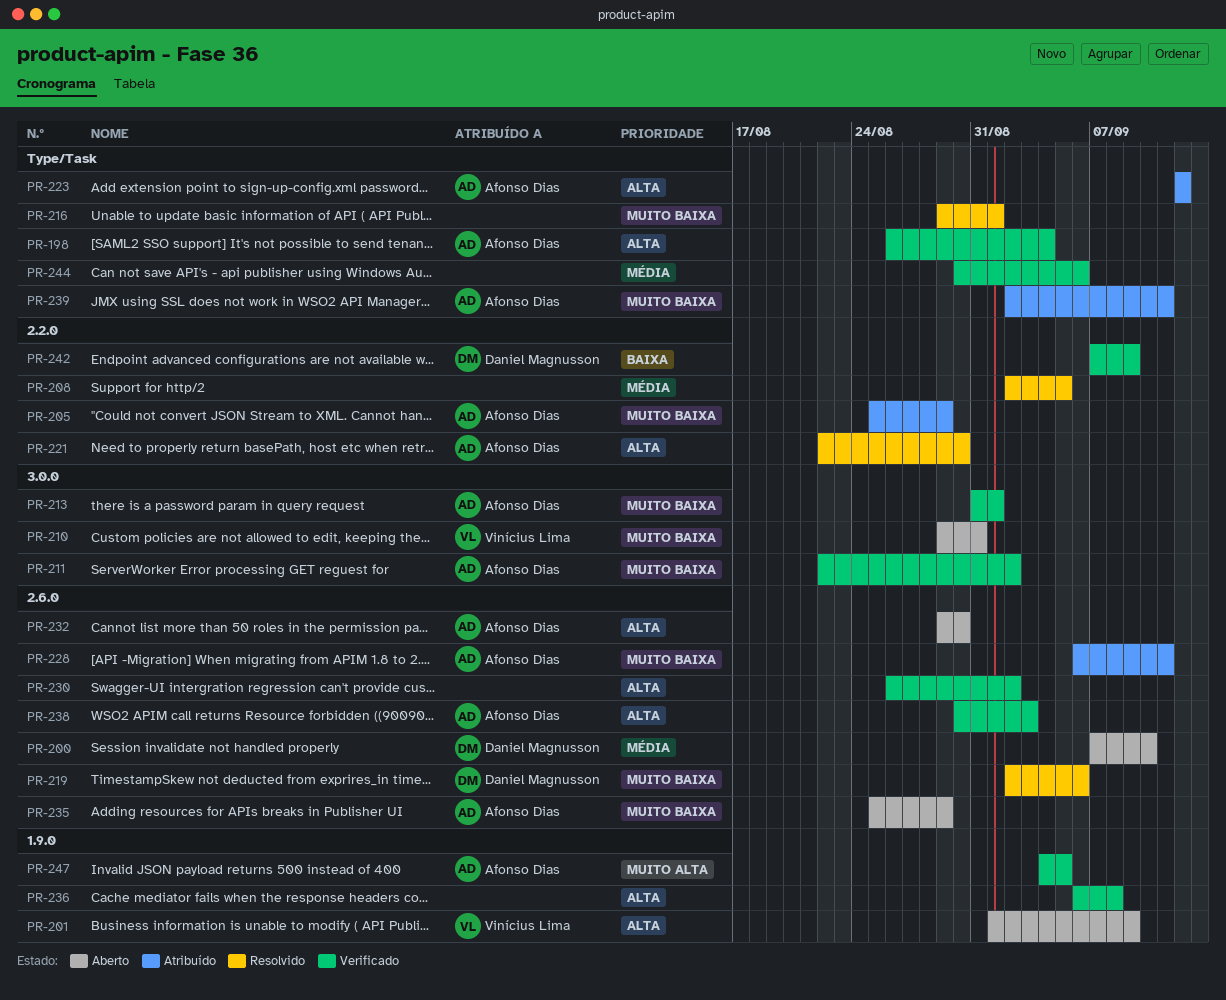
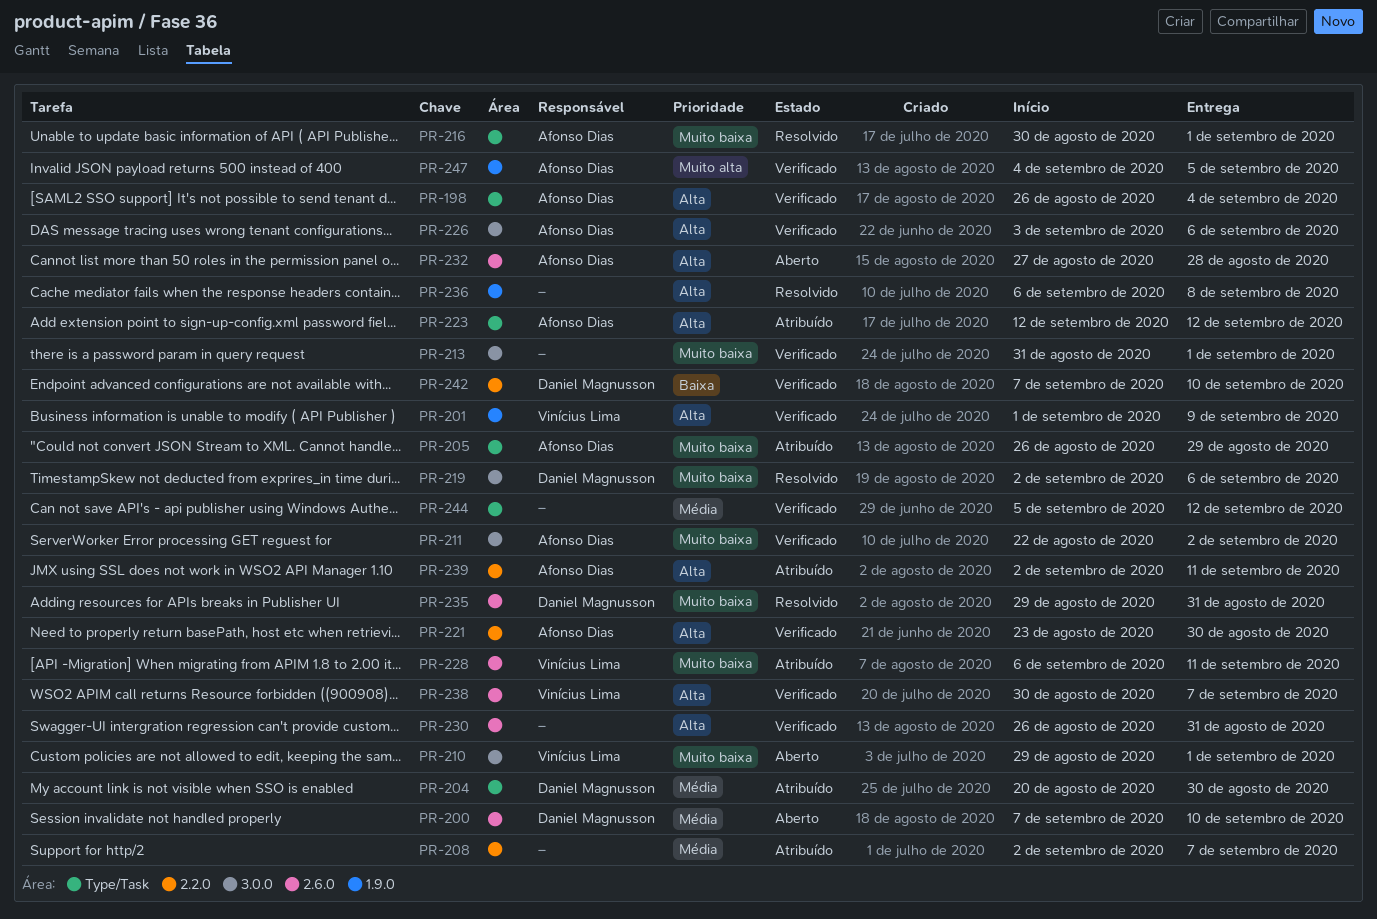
PR-201, status: Aberto -> Verificado
PR-204: none -> present
PR-205, label: 2.2.0 -> Type/Task
PR-205, start: Aug 25 -> Aug 26
PR-208, status: Resolvido -> Atribuído
PR-208, due: Sep 5 -> Sep 7
PR-210, due: Aug 31 -> Sep 1
PR-213, owner: Afonso Dias -> none
PR-216, owner: none -> Afonso Dias
PR-216, start: Aug 29 -> Aug 30
PR-219, label: 2.6.0 -> 3.0.0
PR-221, status: Resolvido -> Verificado
PR-221, start: Aug 22 -> Aug 23
PR-226: none -> present
PR-228, owner: Afonso Dias -> Vinícius Lima
PR-230, due: Sep 2 -> Aug 31
PR-232, start: Aug 29 -> Aug 27
PR-232, due: Aug 30 -> Aug 28
PR-235, status: Aberto -> Resolvido
PR-235, owner: Afonso Dias -> Daniel Magnusson
PR-235, start: Aug 25 -> Aug 29
PR-235, due: Aug 29 -> Aug 31
PR-236, status: Verificado -> Resolvido
PR-238, owner: Afonso Dias -> Vinícius Lima
PR-238, due: Sep 3 -> Sep 7
PR-239, priority: Muito baixa -> Alta
PR-239, label: Type/Task -> 2.2.0
PR-242, due: Sep 9 -> Sep 10
PR-244, start: Aug 30 -> Sep 5
PR-244, due: Sep 6 -> Sep 12

